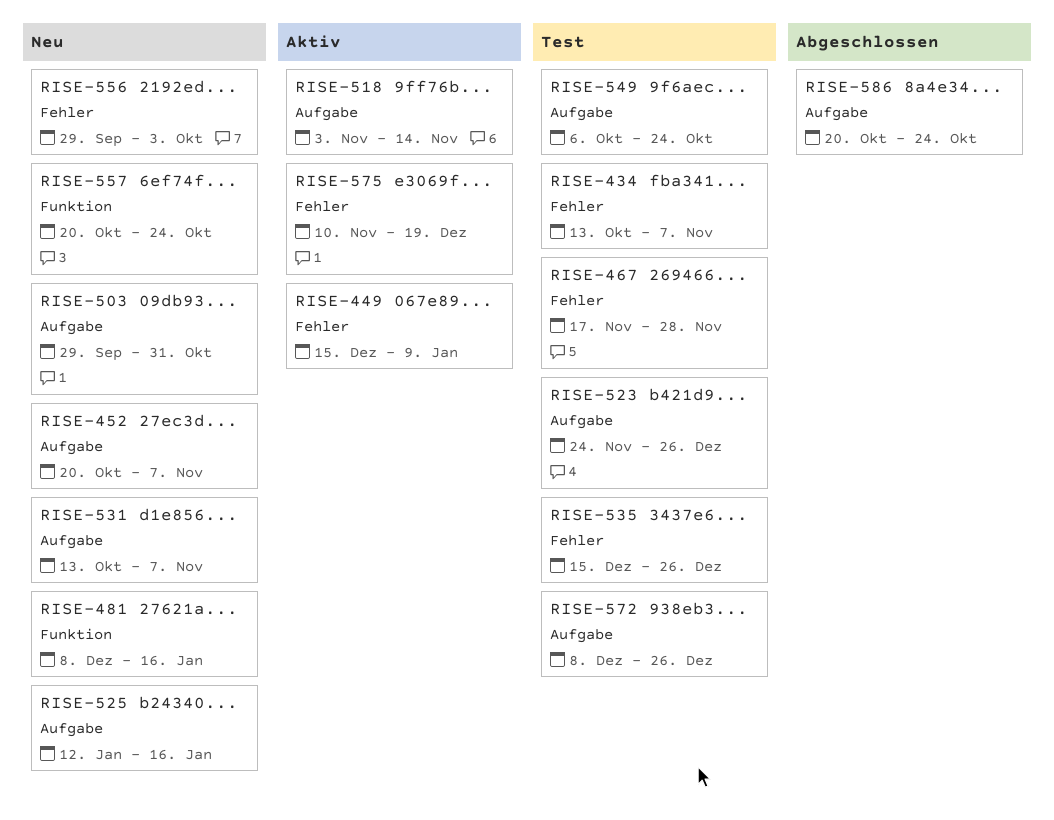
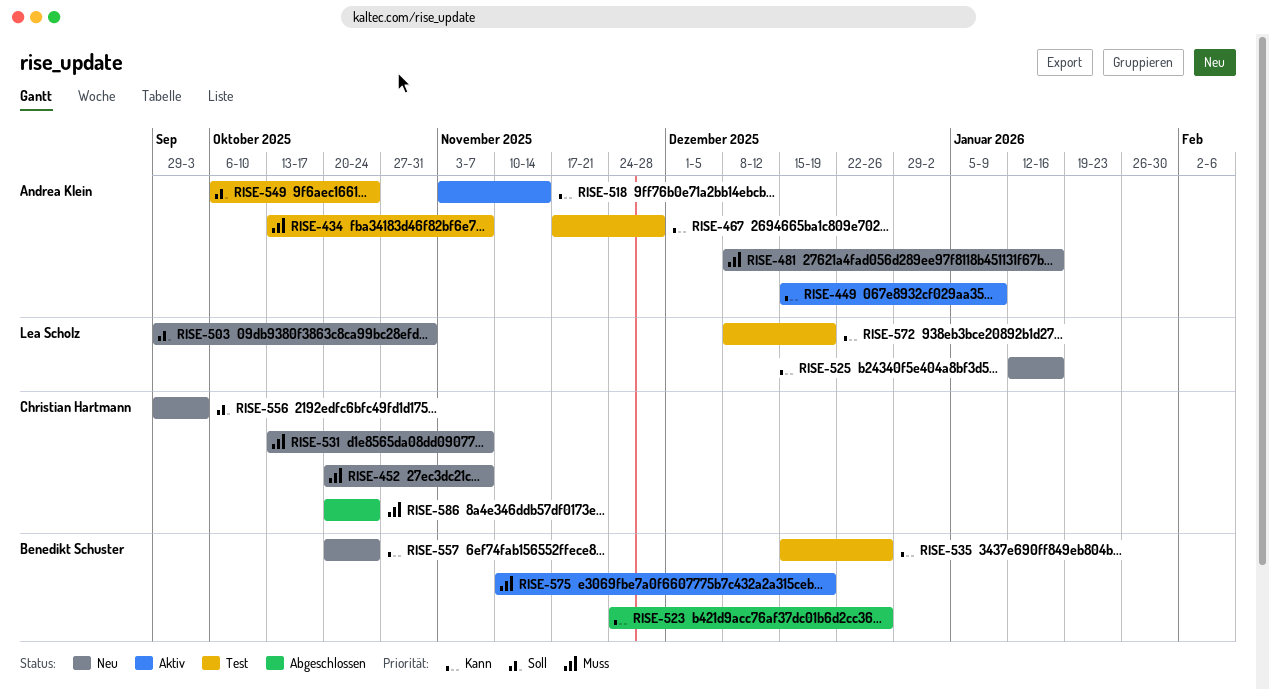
RISE-523, status: Test -> Abgeschlossen
RISE-572, due: Dec 26 -> Dec 19

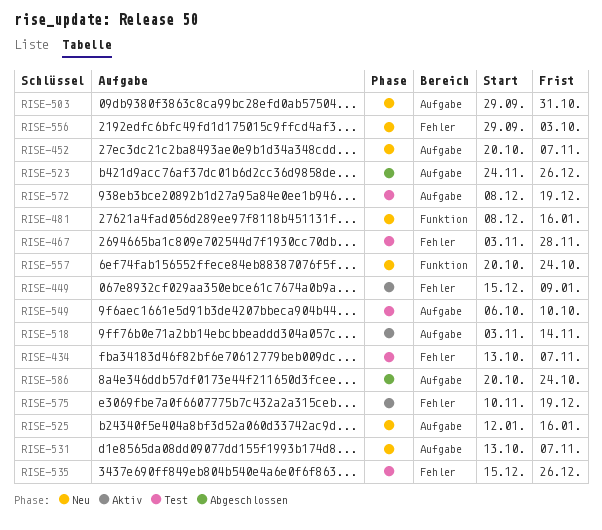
RISE-467, start: Nov 17 -> Nov 3
RISE-549, due: Oct 24 -> Oct 10

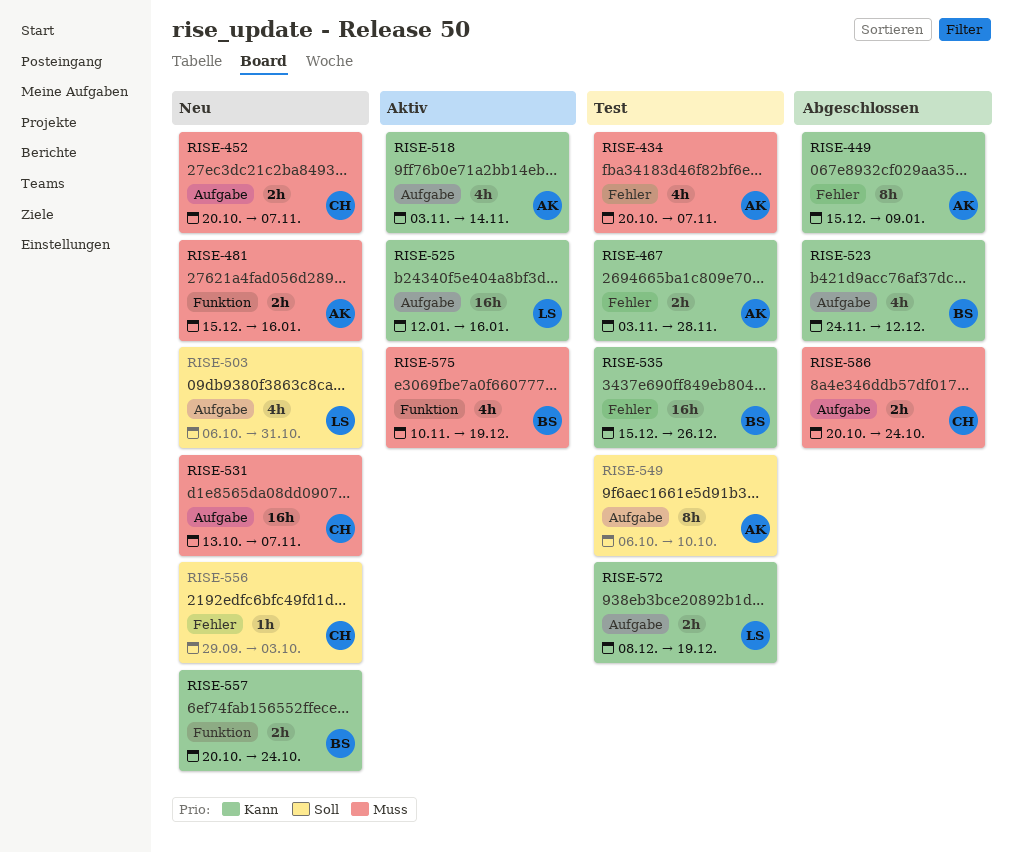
RISE-434, start: Oct 13 -> Oct 20
RISE-449, status: Aktiv -> Abgeschlossen
RISE-481, start: Dec 8 -> Dec 15
RISE-503, start: Sep 29 -> Oct 6
RISE-523, due: Dec 26 -> Dec 12
RISE-525, status: Neu -> Aktiv
RISE-575, label: Fehler -> Funktion

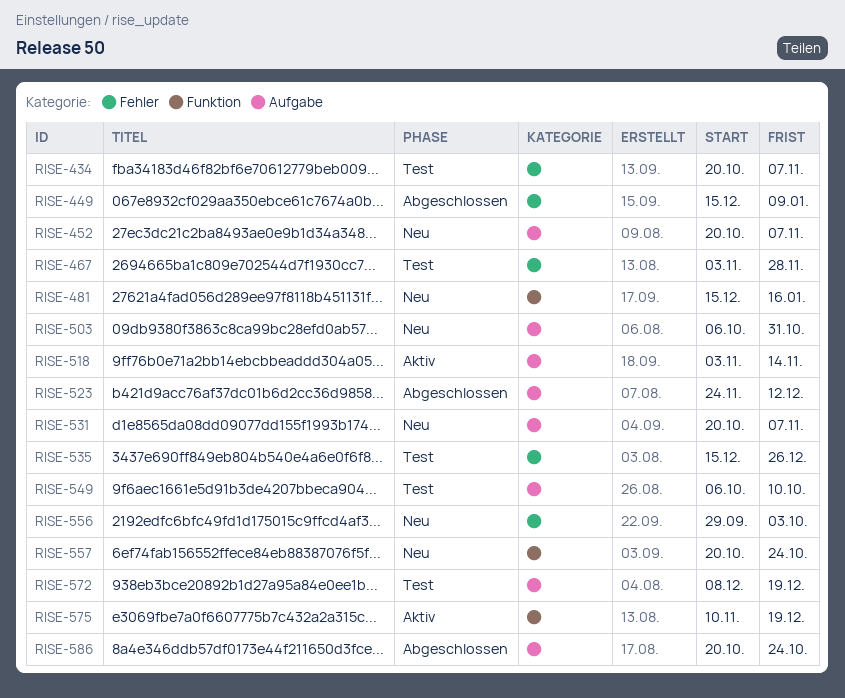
RISE-525: present -> none
RISE-531, start: Oct 13 -> Oct 20

